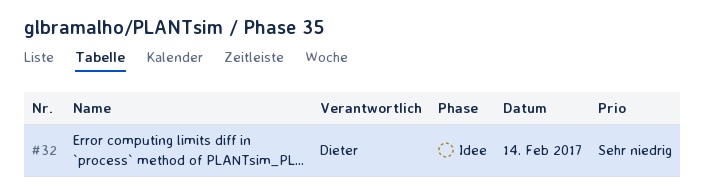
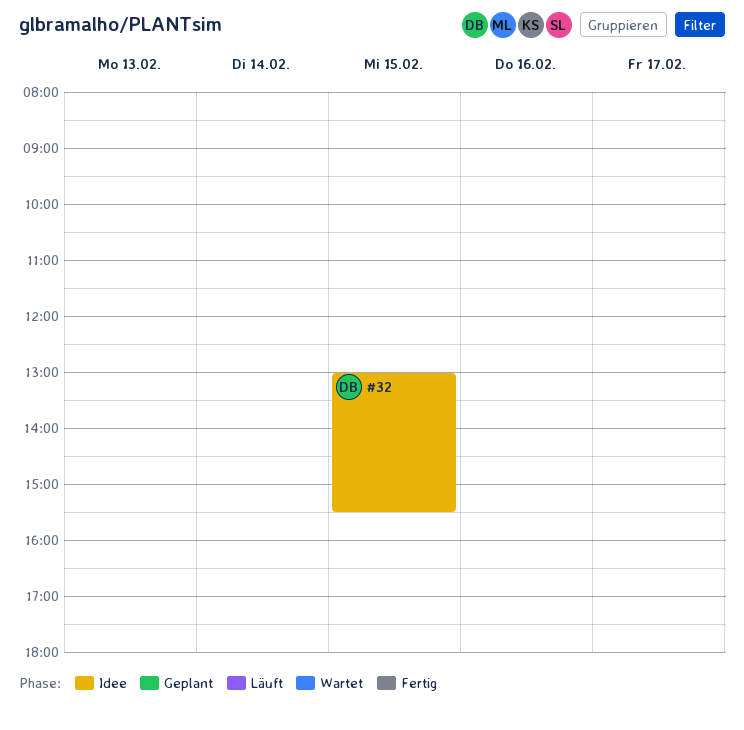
#32, day: Feb 14 -> Feb 15

